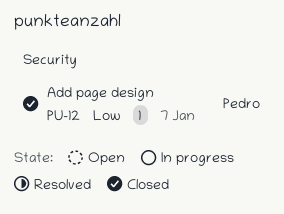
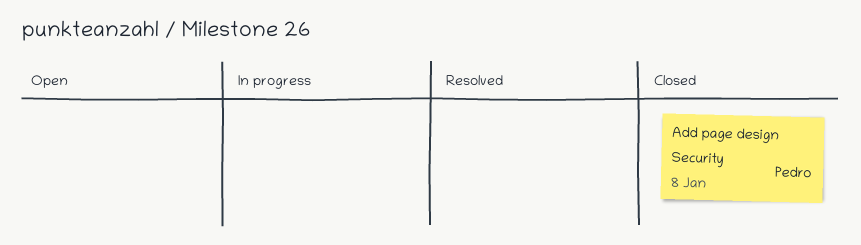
Add page design, due: Jan 7 -> Jan 8

